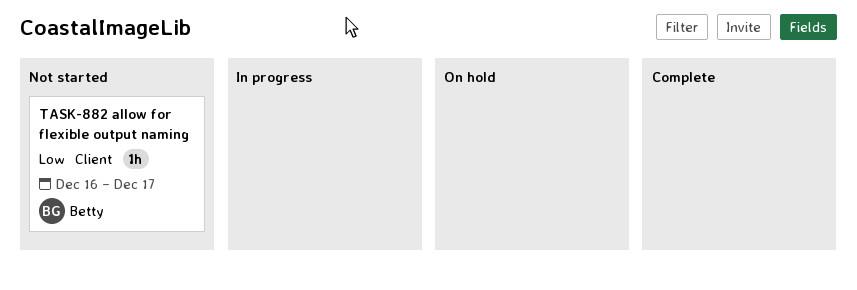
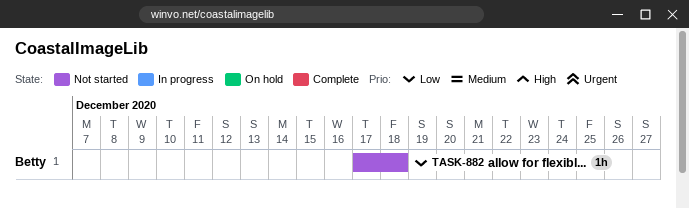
TASK-882, start: Dec 16 -> Dec 17
TASK-882, due: Dec 17 -> Dec 18

